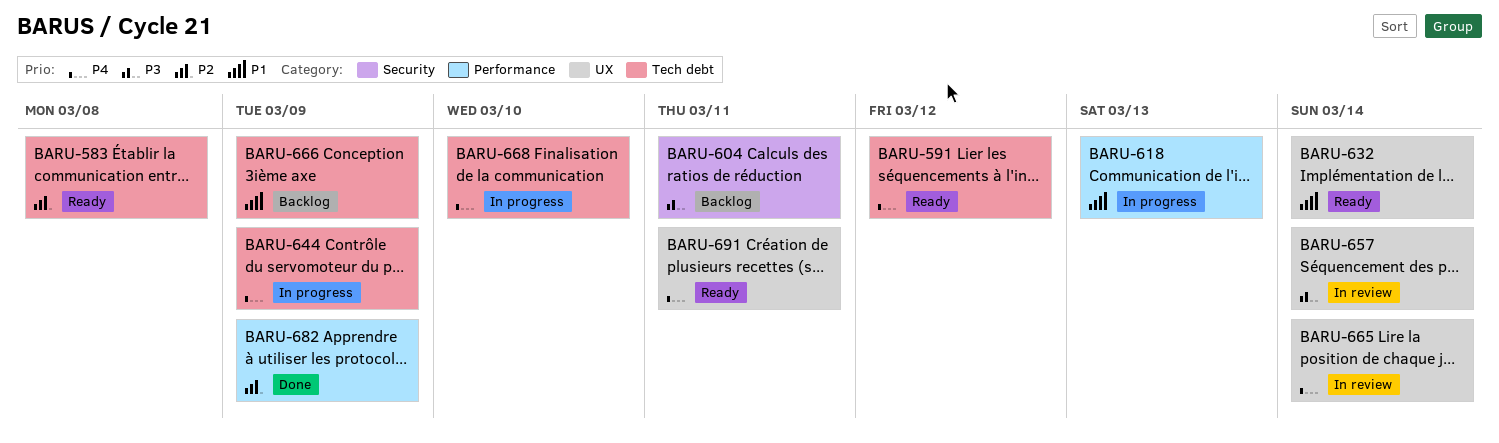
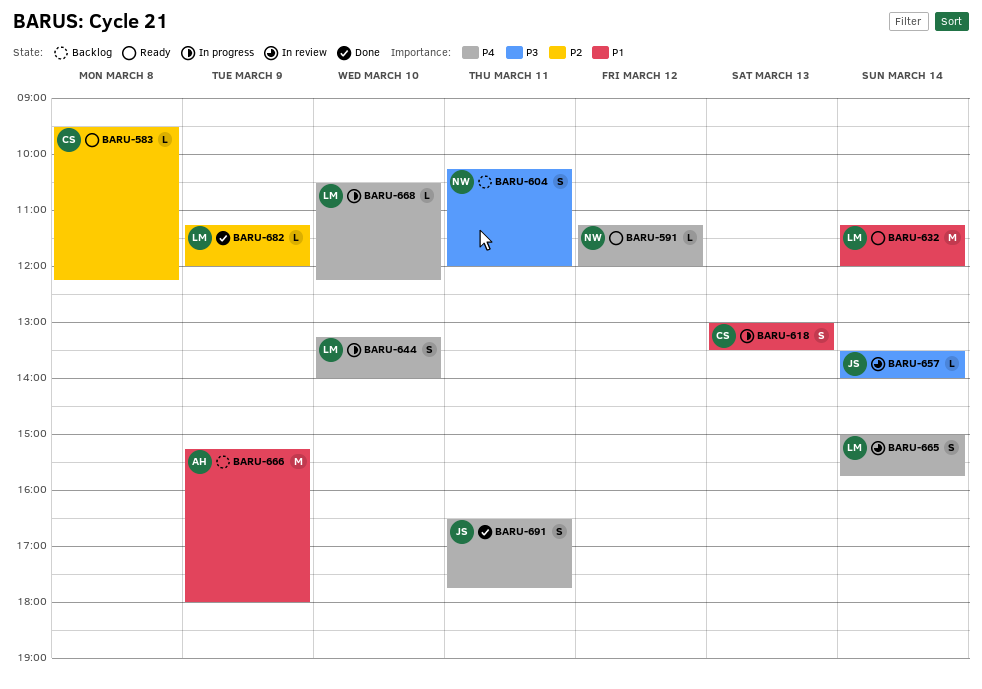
BARU-644, day: Mar 9 -> Mar 10
BARU-691, status: Ready -> Done

